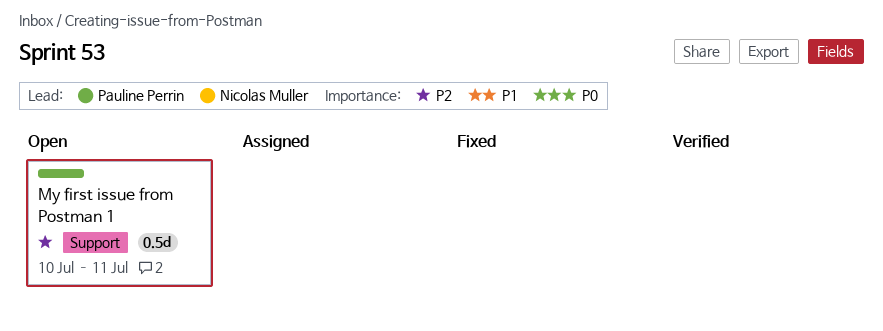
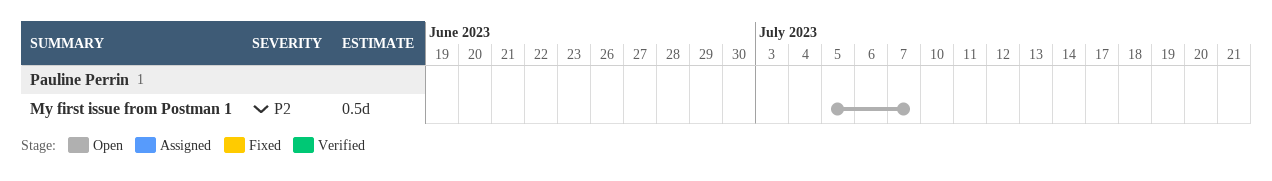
My first issue from Postman 1, start: Jul 10 -> Jul 5
My first issue from Postman 1, due: Jul 11 -> Jul 7

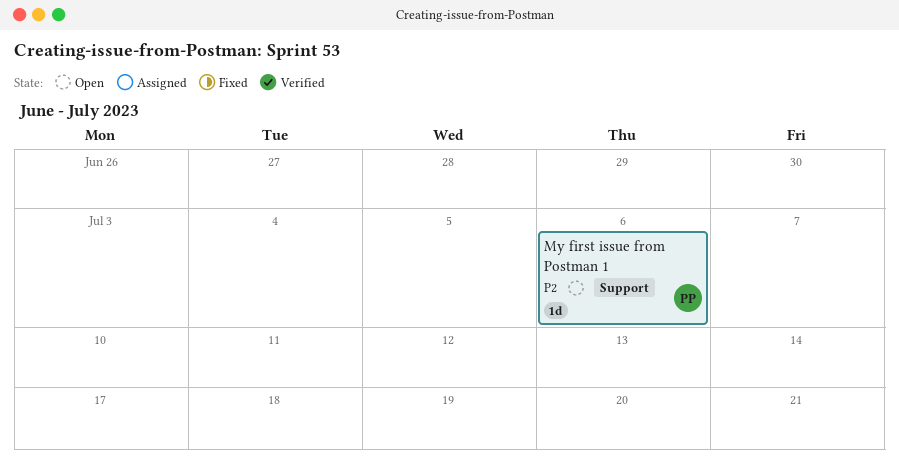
My first issue from Postman 1, estimate: 0.5d -> 1d
My first issue from Postman 1, due: Jul 7 -> Jul 6

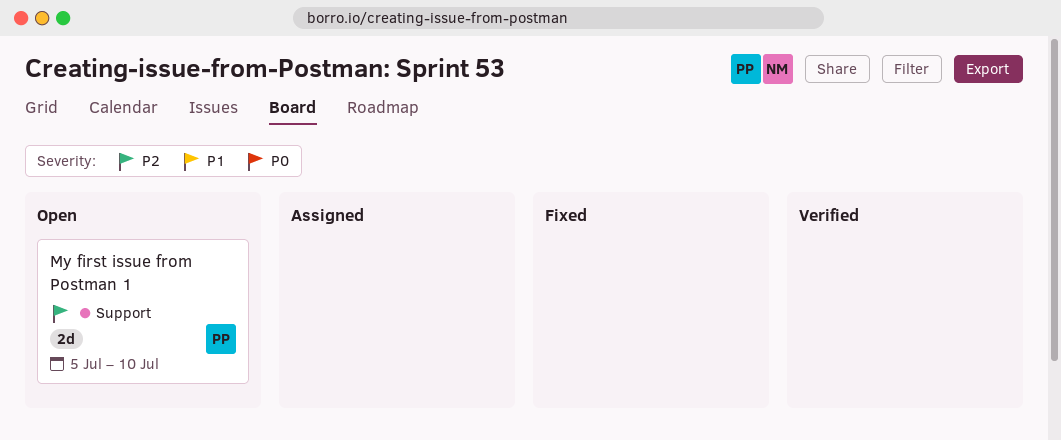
My first issue from Postman 1, estimate: 1d -> 2d
My first issue from Postman 1, due: Jul 6 -> Jul 10

